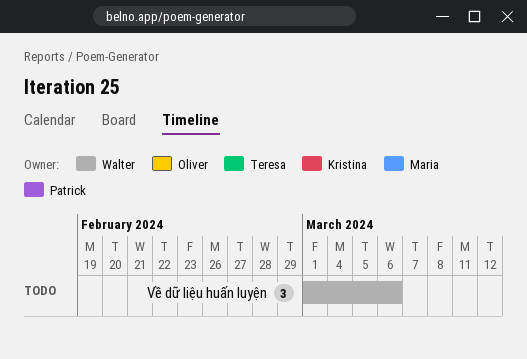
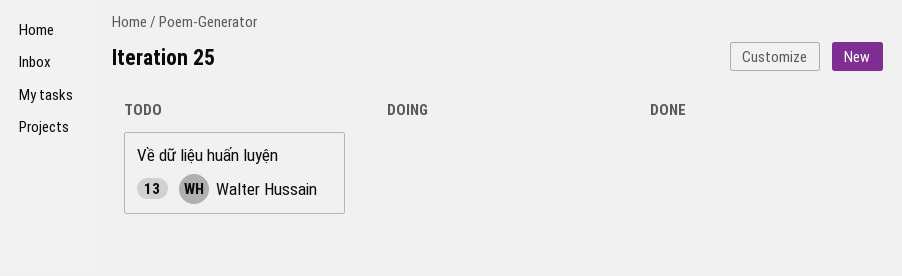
Về dữ liệu huấn luyện, estimate: 3 -> 13

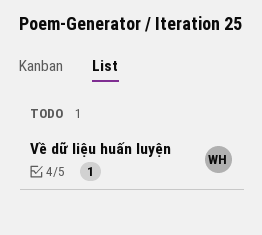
Về dữ liệu huấn luyện, estimate: 13 -> 1

